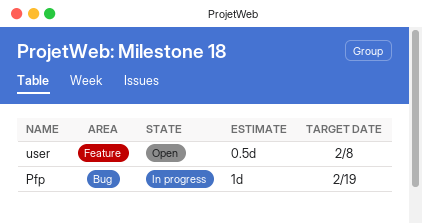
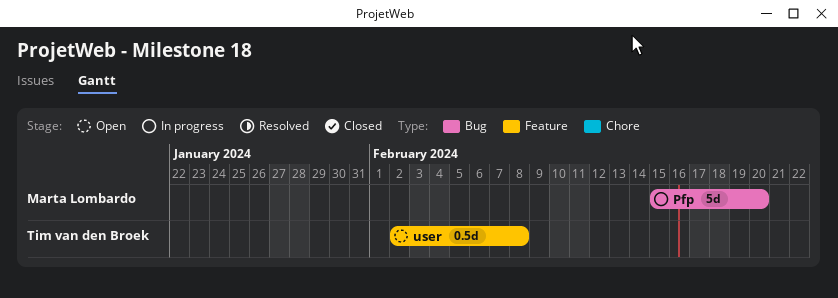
Pfp, estimate: 1d -> 5d
Pfp, due: Feb 19 -> Feb 20

